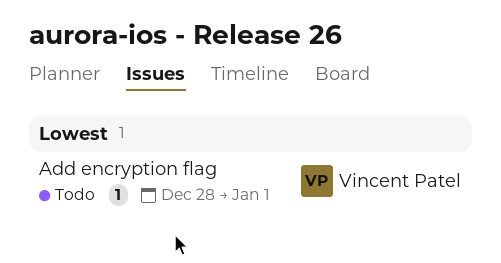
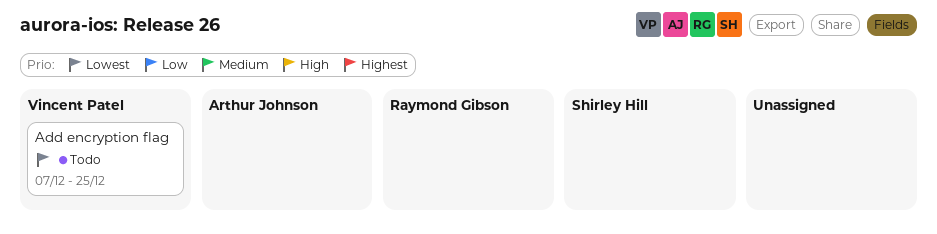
Add encryption flag, start: Dec 28 -> Dec 7
Add encryption flag, due: Jan 1 -> Dec 25

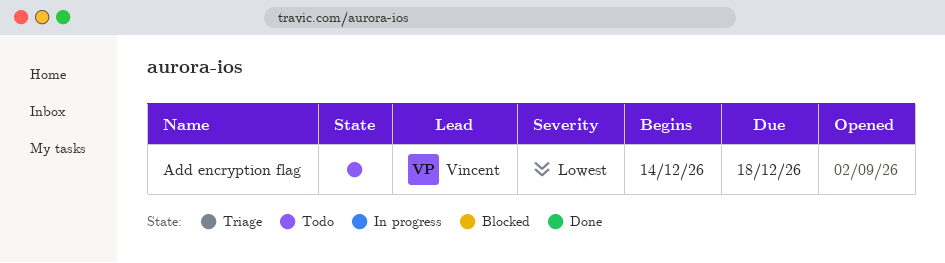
Add encryption flag, start: Dec 7 -> Dec 14
Add encryption flag, due: Dec 25 -> Dec 18

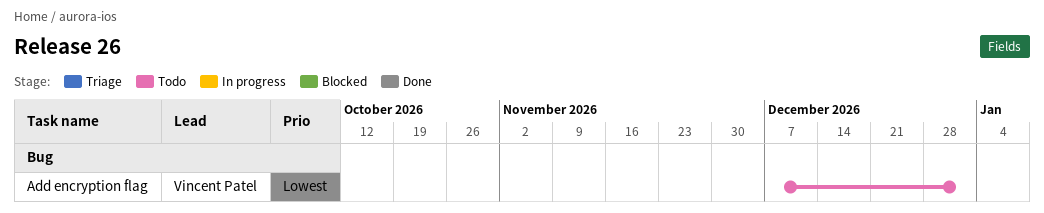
Add encryption flag, start: Dec 14 -> Dec 7
Add encryption flag, due: Dec 18 -> Jan 1

